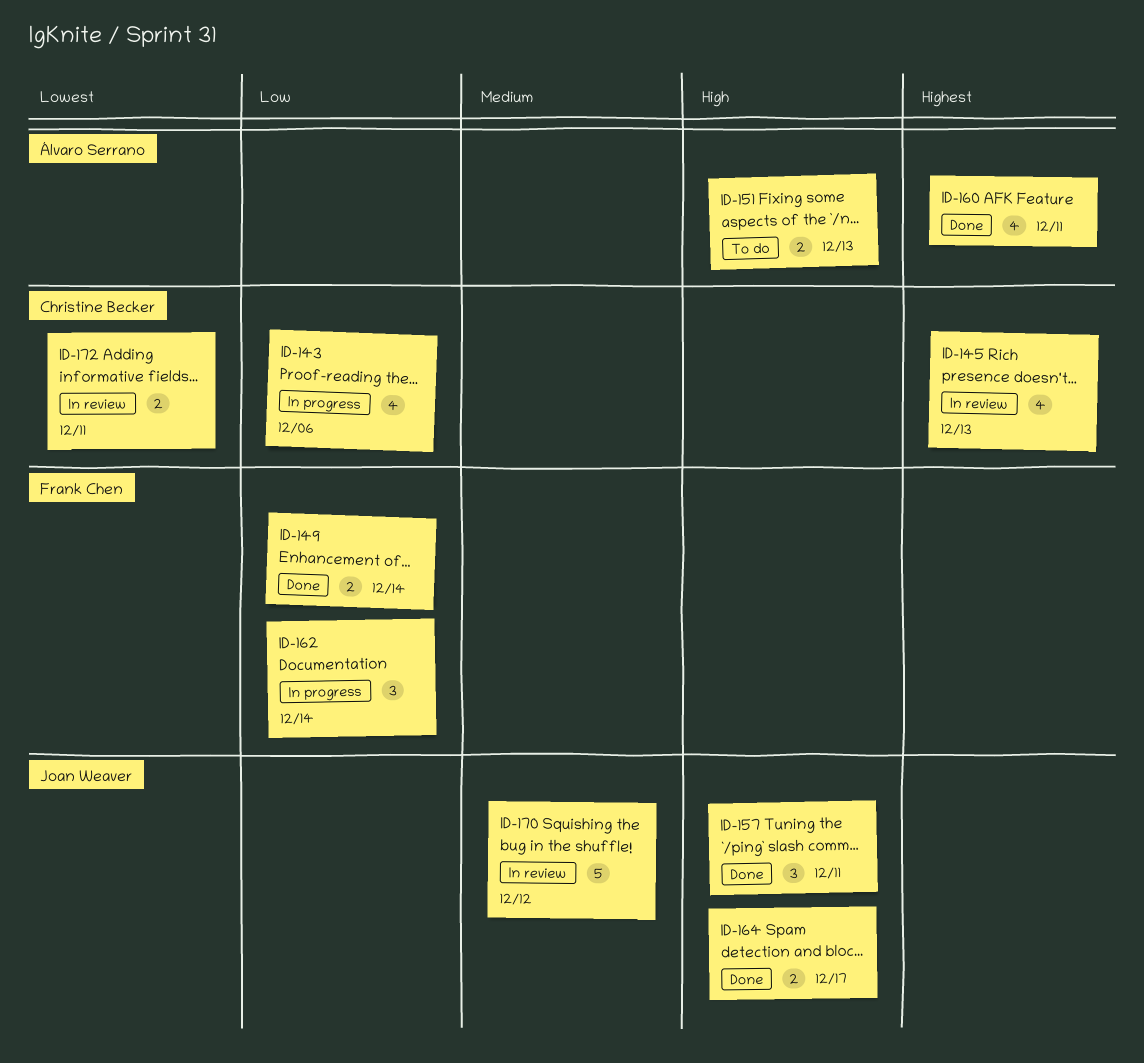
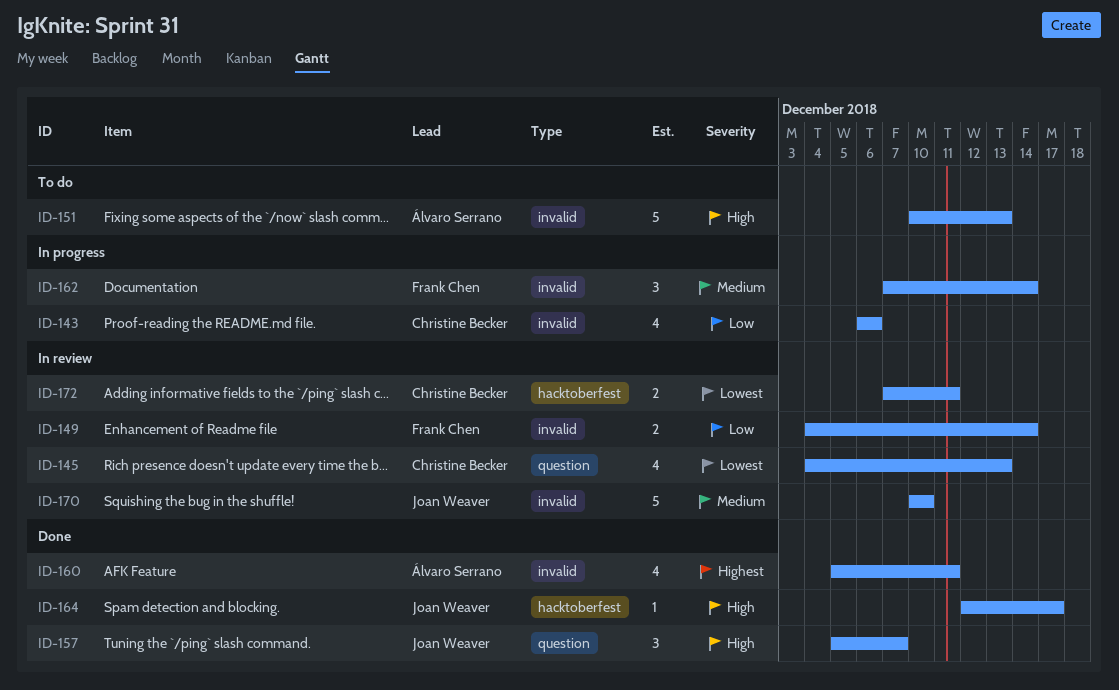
ID-145, priority: Highest -> Lowest
ID-149, status: Done -> In review
ID-151, estimate: 2 -> 5
ID-157, due: Dec 11 -> Dec 7
ID-162, priority: Low -> Medium
ID-164, estimate: 2 -> 1
ID-170, due: Dec 12 -> Dec 10

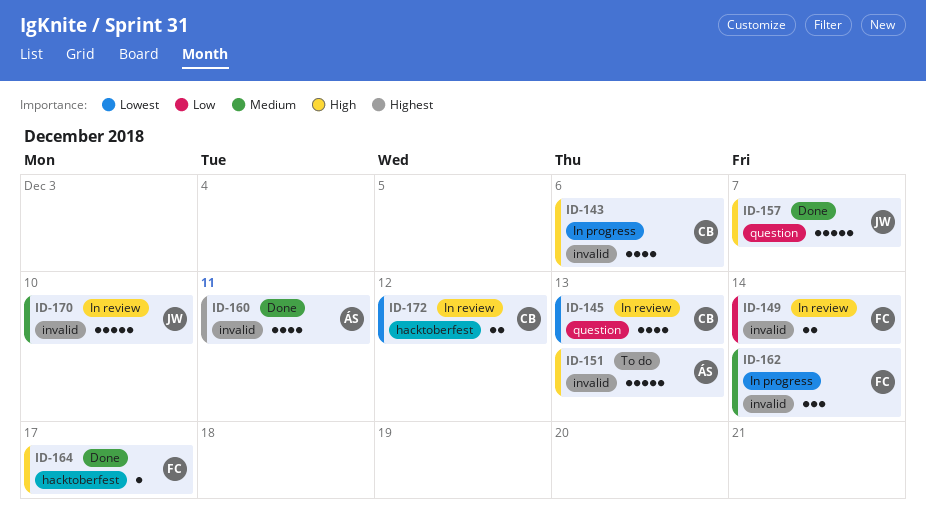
ID-143, priority: Low -> High
ID-157, estimate: 3 -> 5
ID-164, owner: Joan Weaver -> Frank Chen
ID-172, due: Dec 11 -> Dec 12

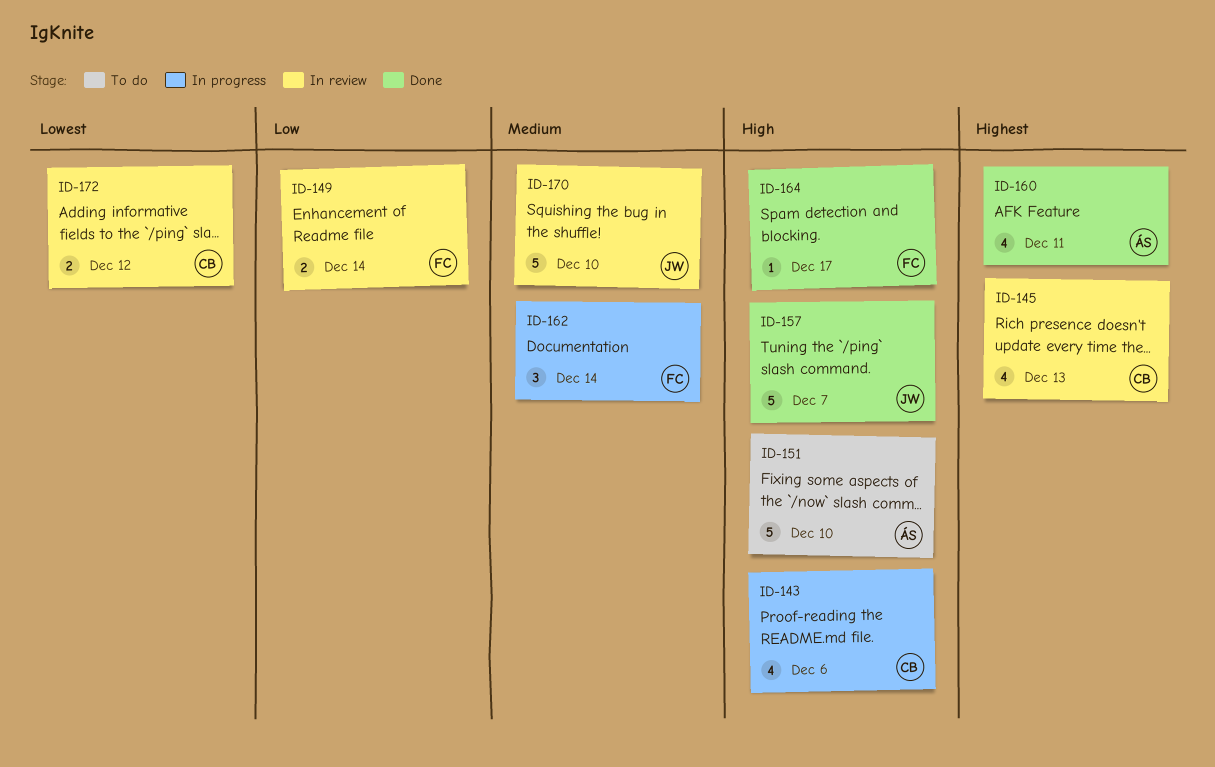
ID-145, priority: Lowest -> Highest
ID-151, due: Dec 13 -> Dec 10

